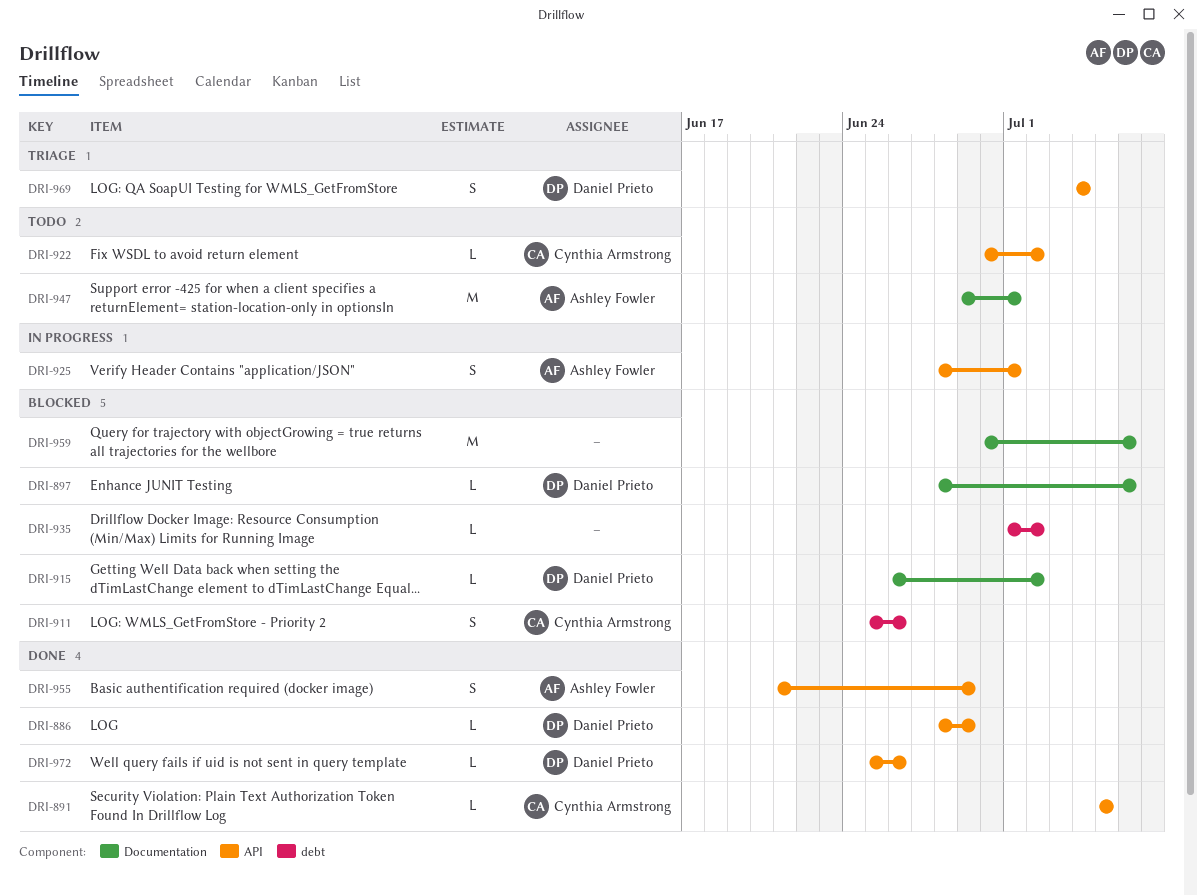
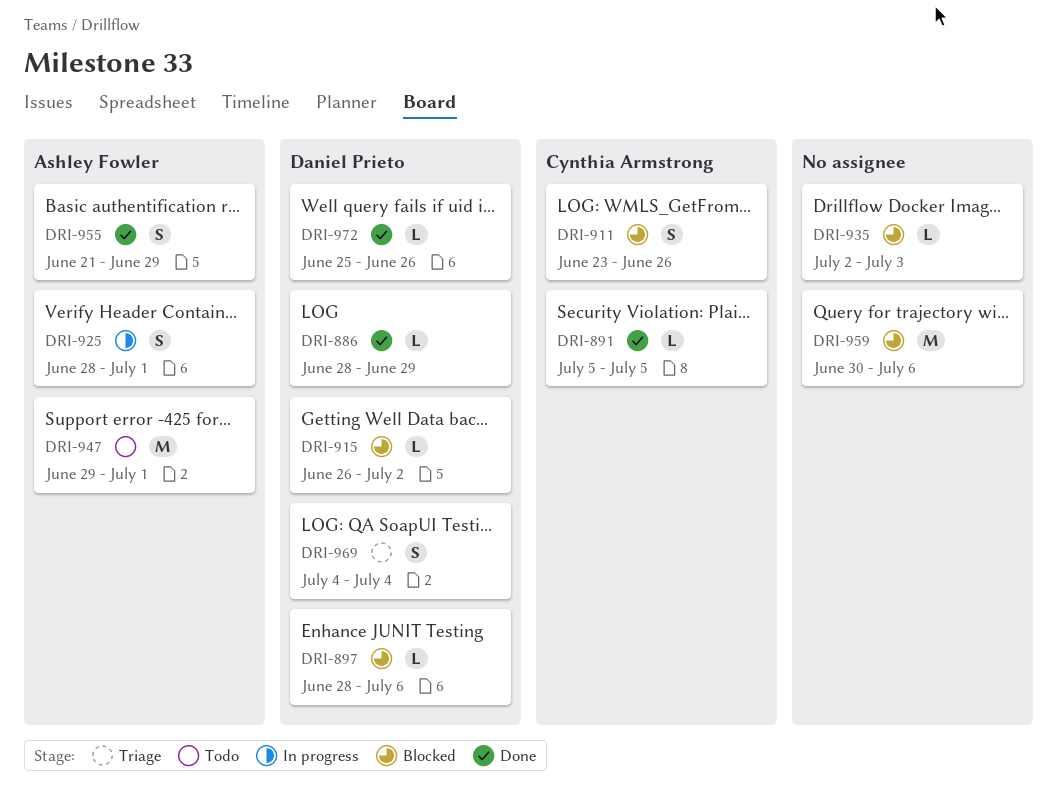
DRI-911, start: Jun 25 -> Jun 23
DRI-922: present -> none
DRI-935, start: Jul 1 -> Jul 2
DRI-935, due: Jul 2 -> Jul 3

